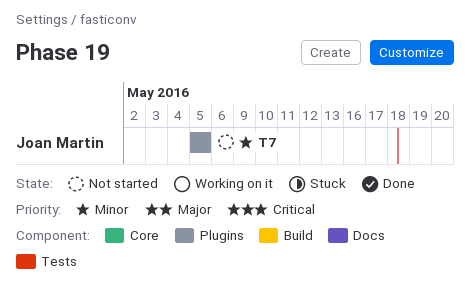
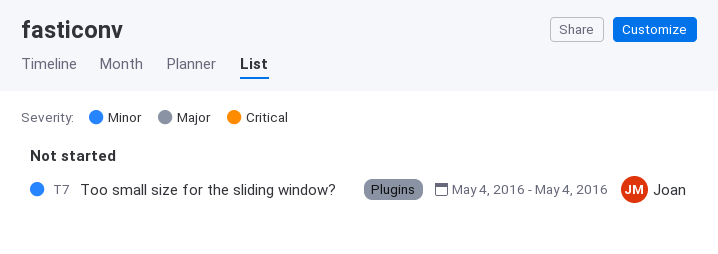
T7, start: May 5 -> May 4
T7, due: May 5 -> May 4

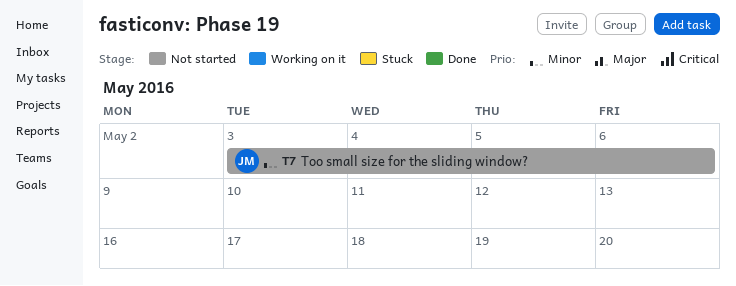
T7, start: May 4 -> May 3
T7, due: May 4 -> May 6

